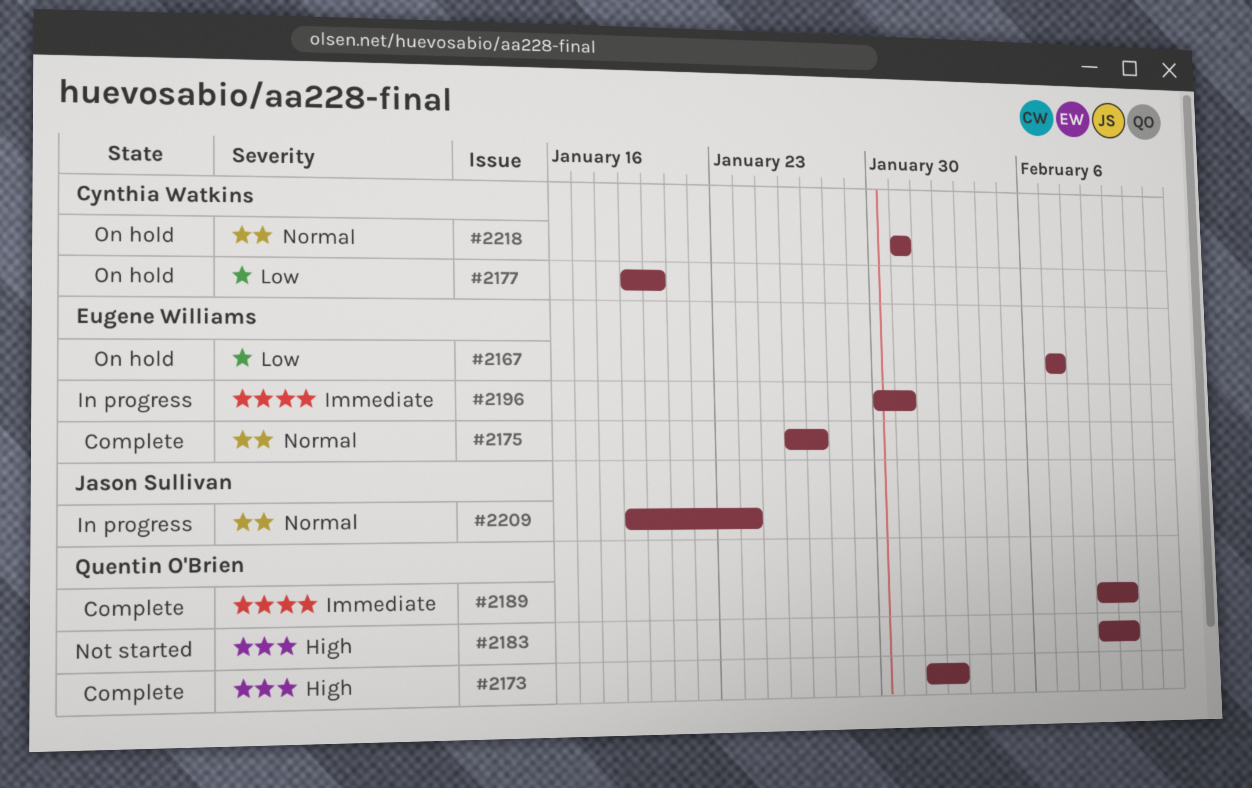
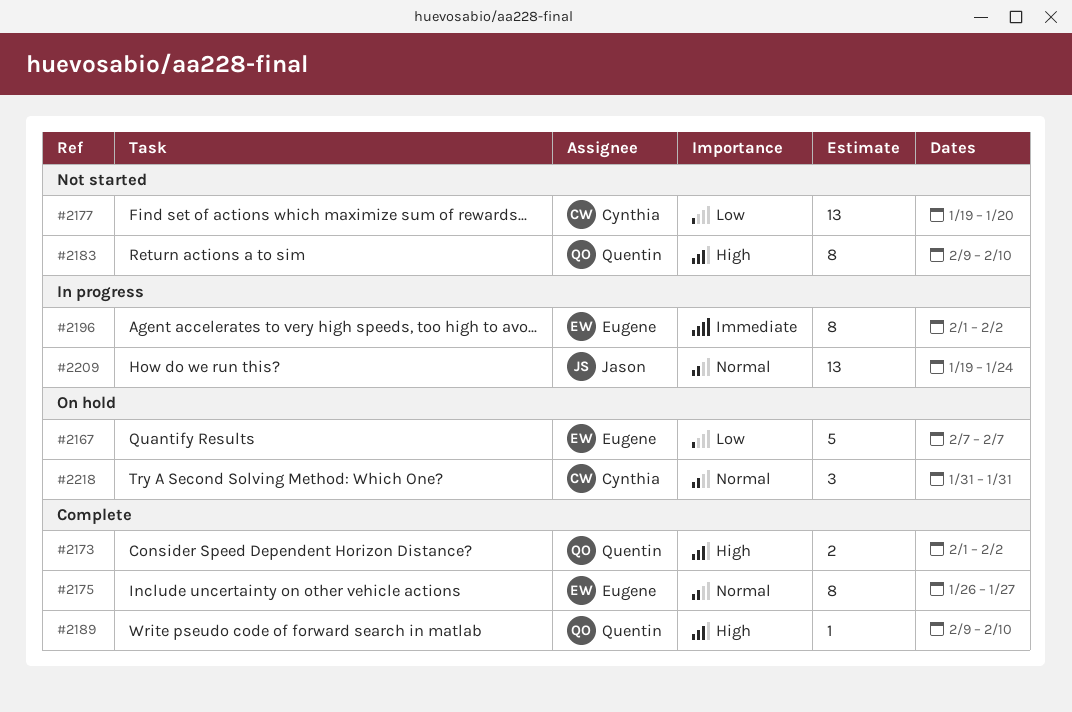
#2177, status: On hold -> Not started
#2189, priority: Immediate -> High
#2196, start: Jan 30 -> Feb 1
#2196, due: Jan 31 -> Feb 2

